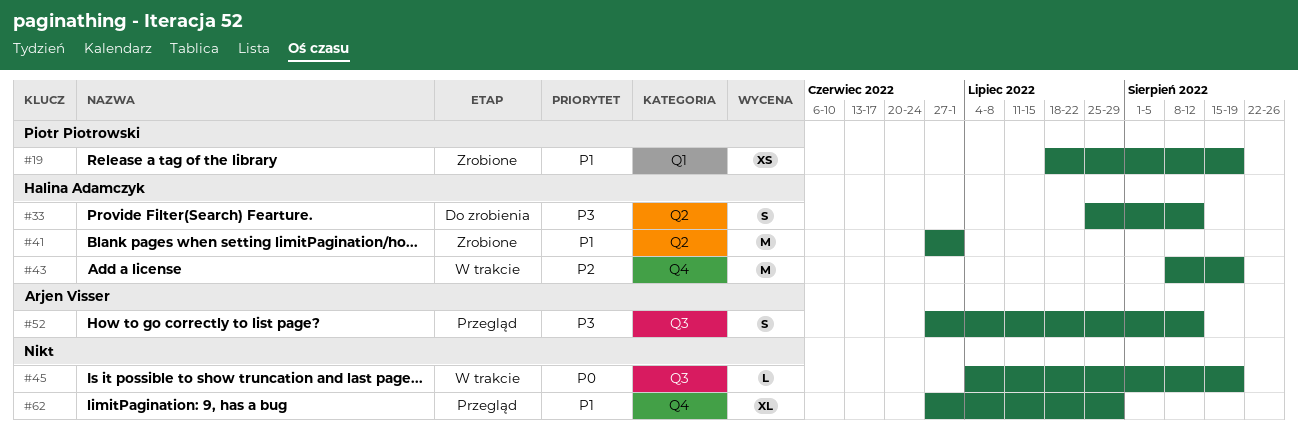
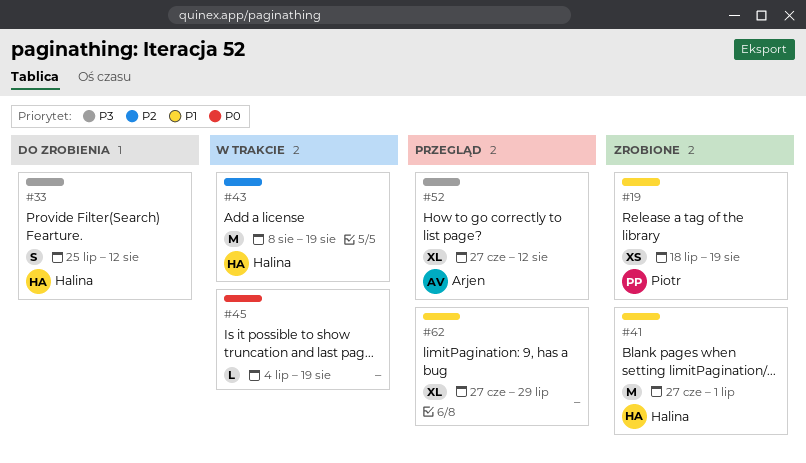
#52, estimate: S -> XL

